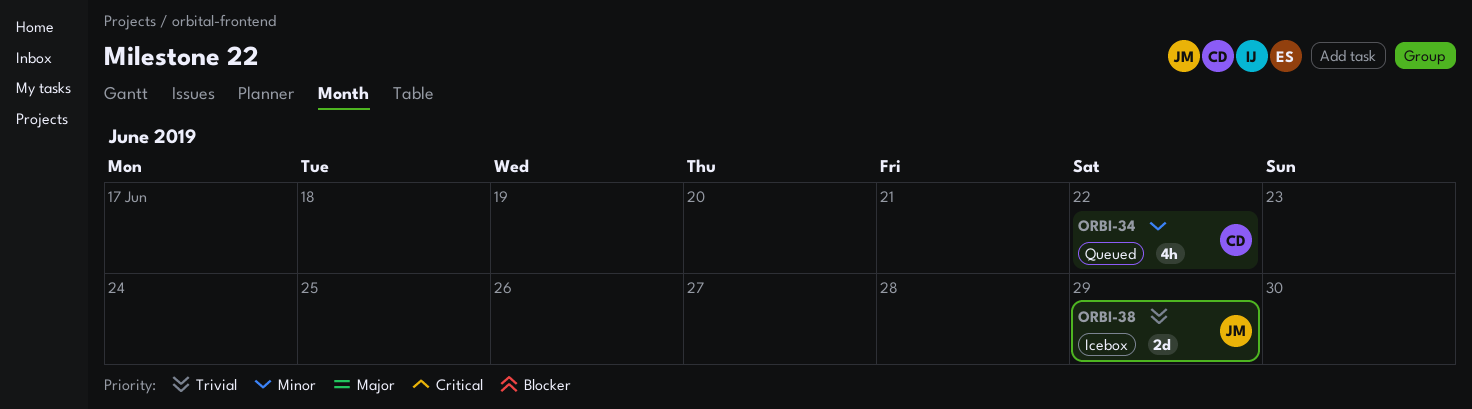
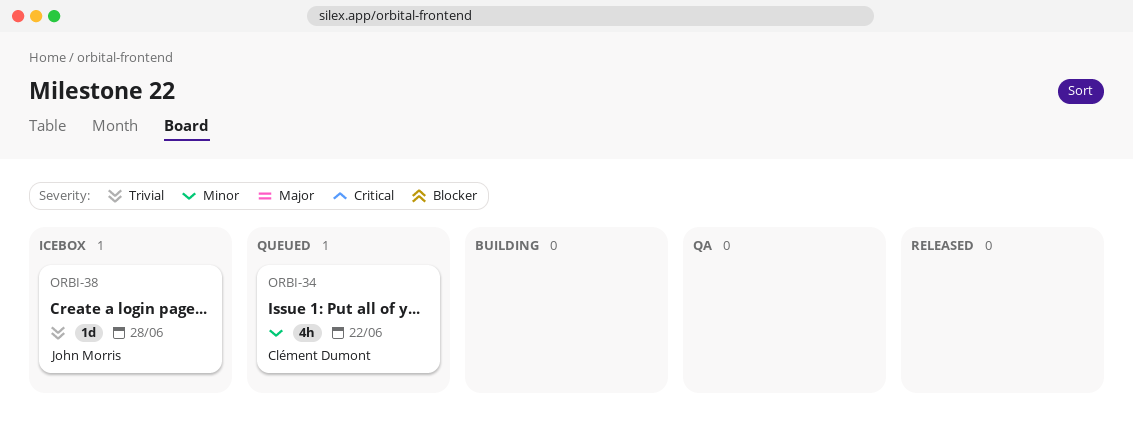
ORBI-38, estimate: 2d -> 1d
ORBI-38, due: Jun 29 -> Jun 28

